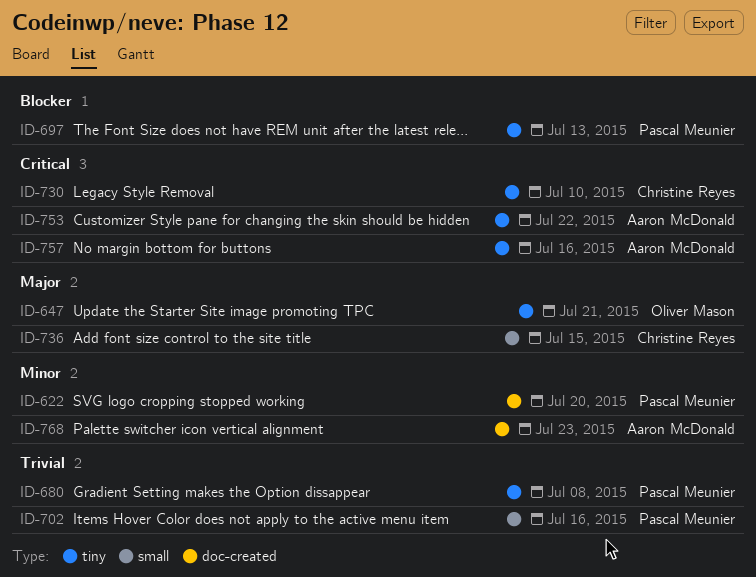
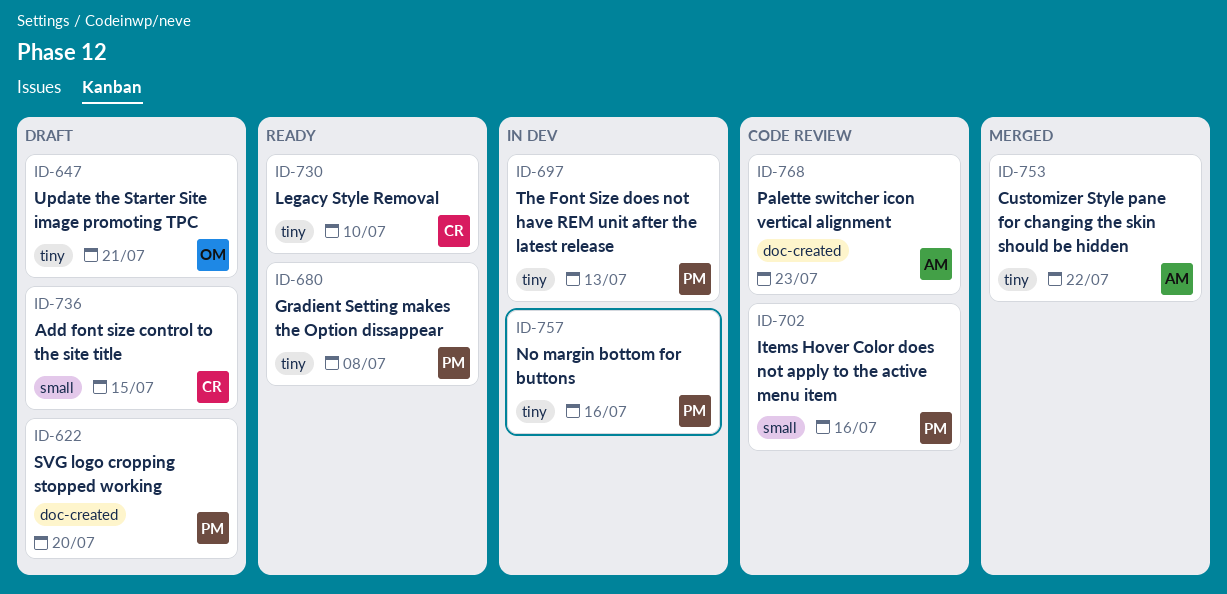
ID-757, owner: Aaron McDonald -> Pascal Meunier

